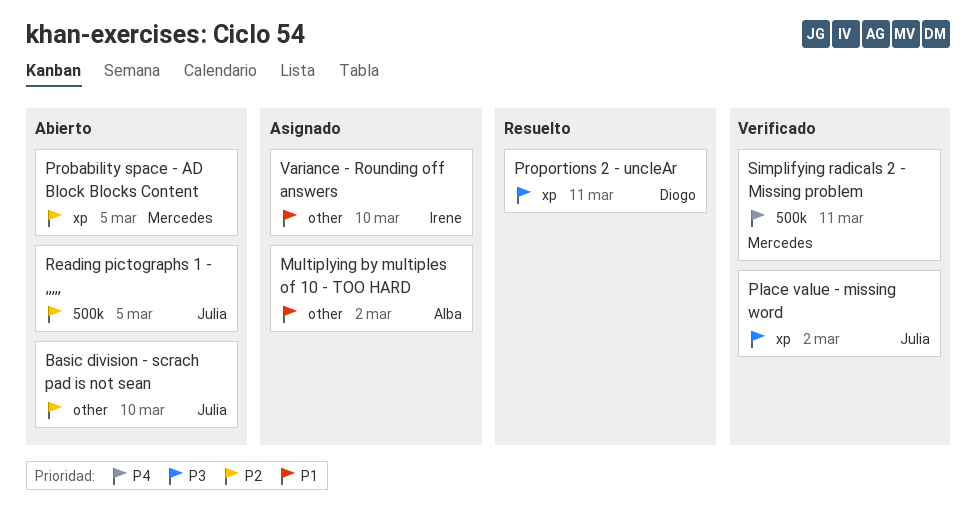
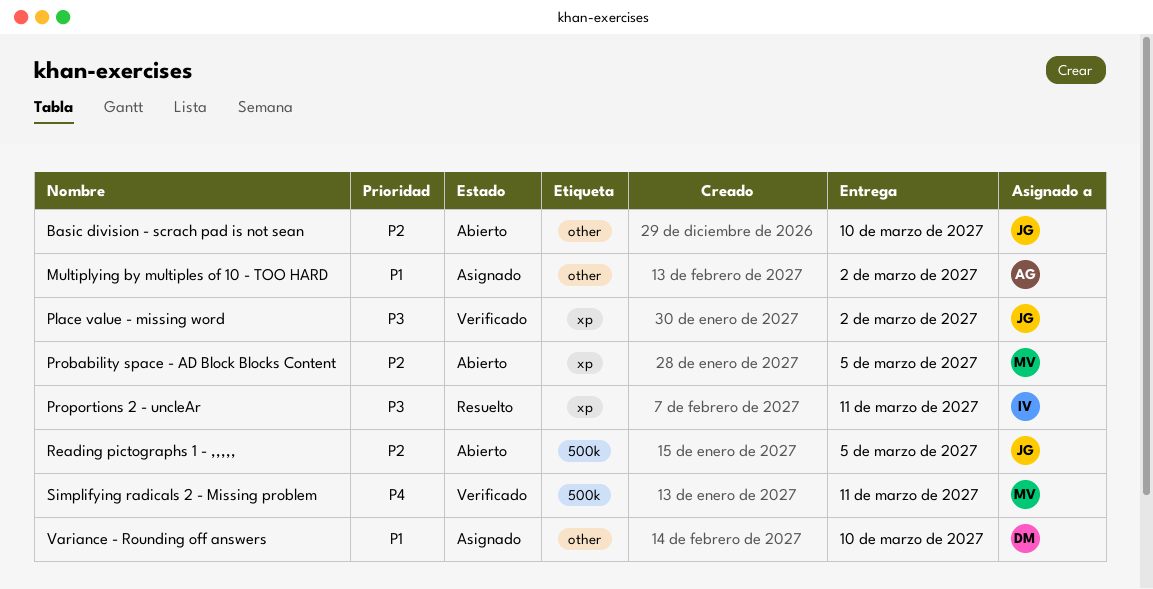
Proportions 2 - uncleAr, owner: Diogo -> Irene
Variance - Rounding off answers, owner: Irene -> Diogo

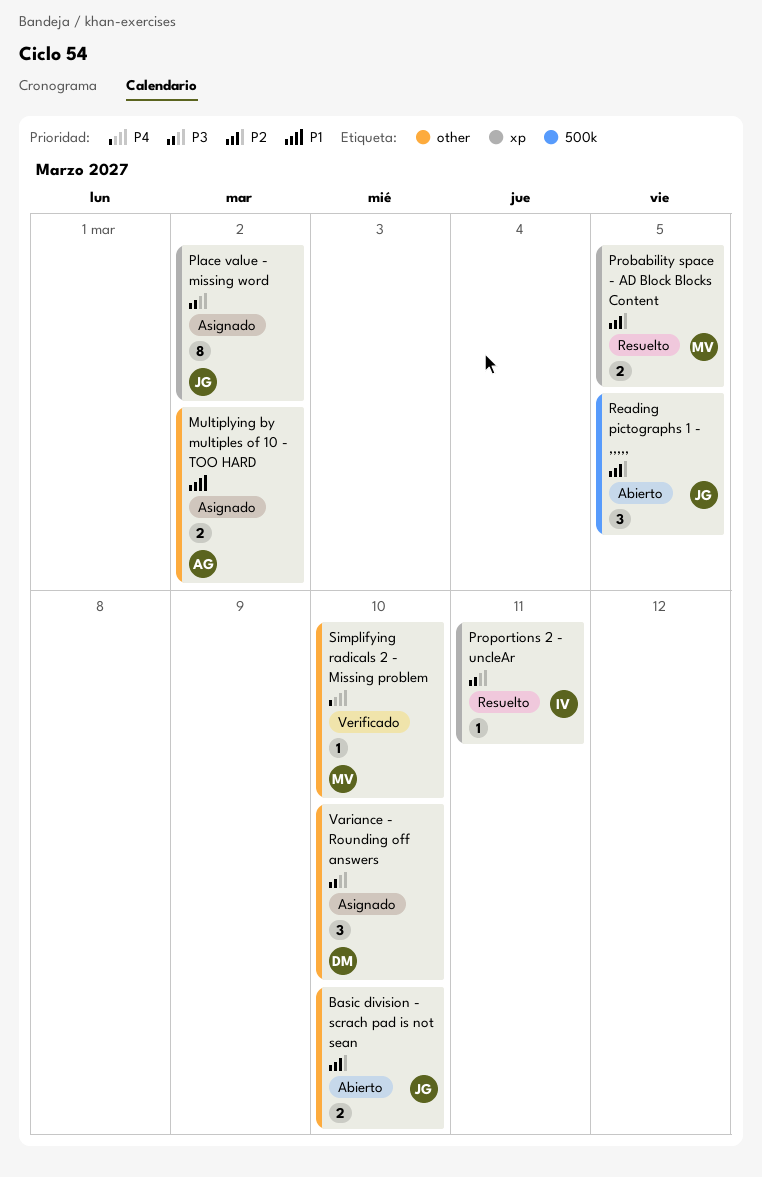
Place value - missing word, status: Verificado -> Asignado
Probability space - AD Block Blocks Content, status: Abierto -> Resuelto
Simplifying radicals 2 - Missing problem, label: 500k -> other
Simplifying radicals 2 - Missing problem, due: Mar 11 -> Mar 10
Variance - Rounding off answers, priority: P1 -> P3

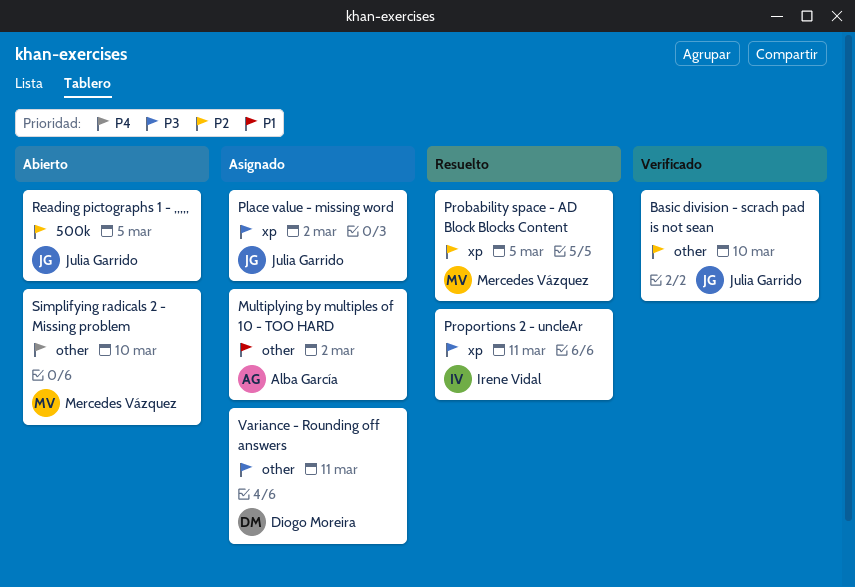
Basic division - scrach pad is not sean, status: Abierto -> Verificado
Simplifying radicals 2 - Missing problem, status: Verificado -> Abierto
Variance - Rounding off answers, due: Mar 10 -> Mar 11

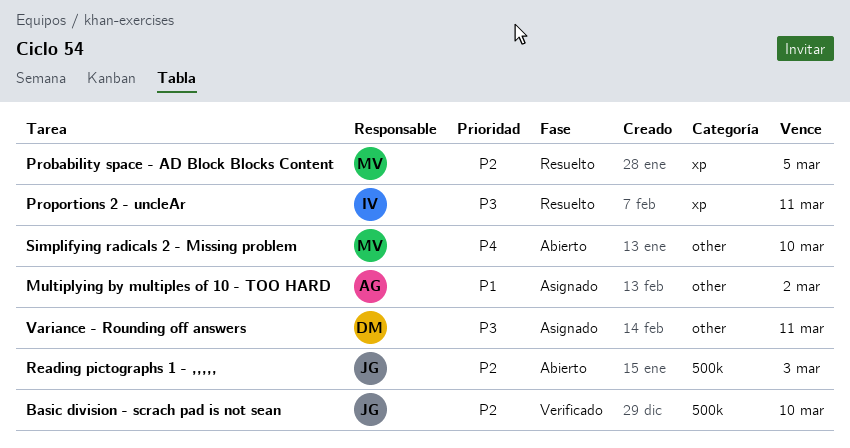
Basic division - scrach pad is not sean, label: other -> 500k
Place value - missing word: present -> none
Reading pictographs 1 - ,,,,,, due: Mar 5 -> Mar 3

